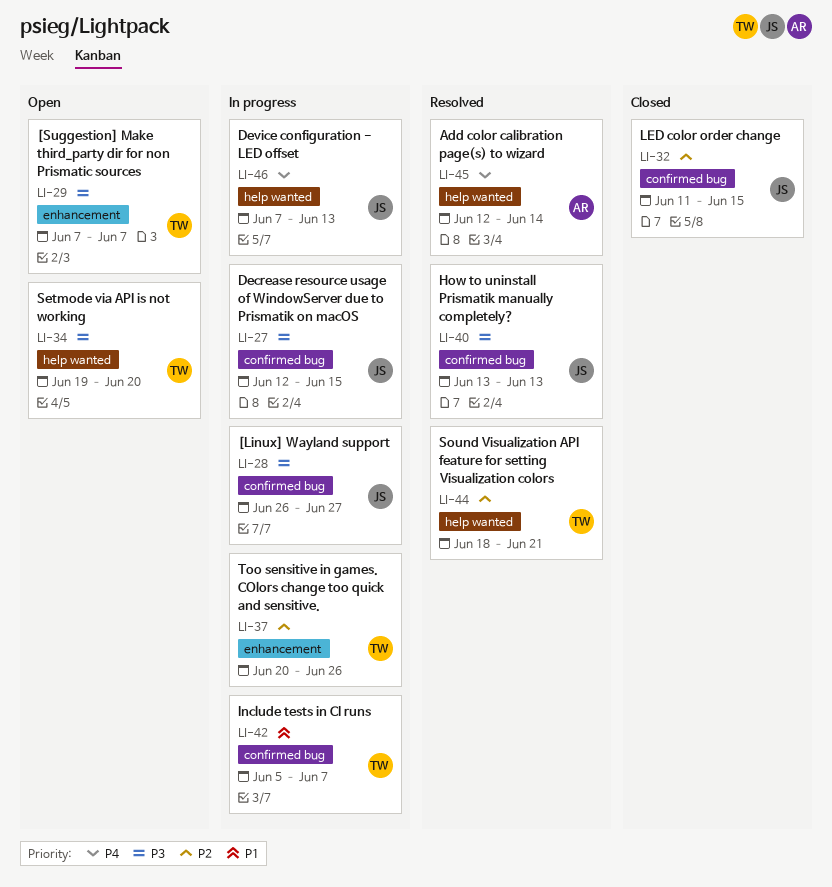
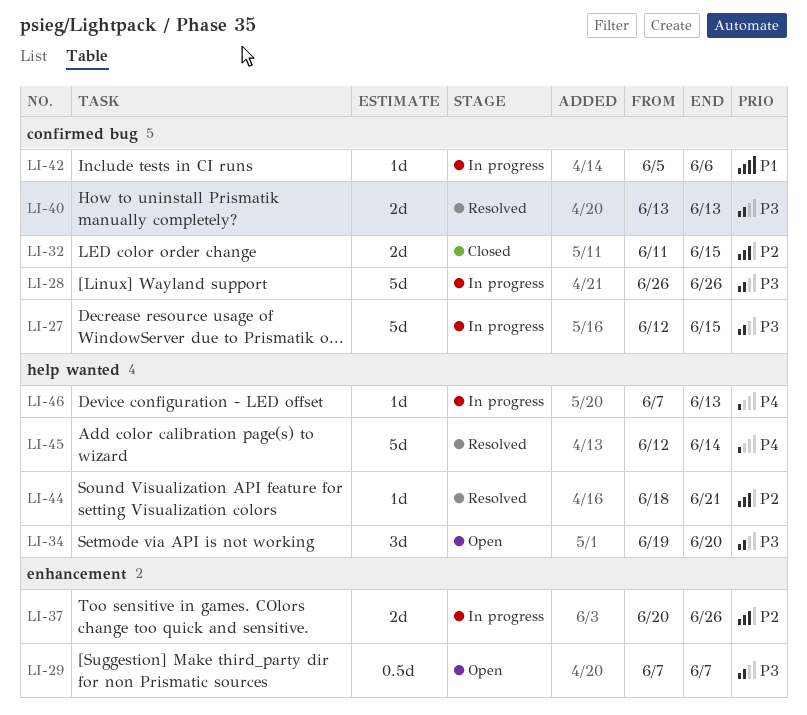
LI-28, due: Jun 27 -> Jun 26
LI-42, due: Jun 7 -> Jun 6

